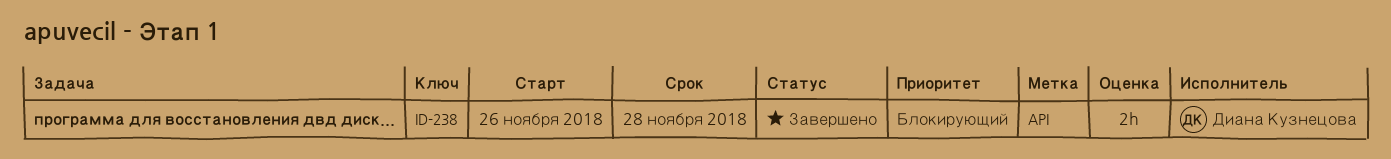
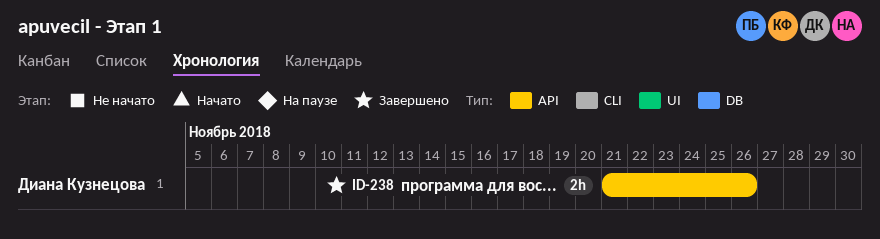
ID-238, start: Nov 26 -> Nov 21
ID-238, due: Nov 28 -> Nov 26

